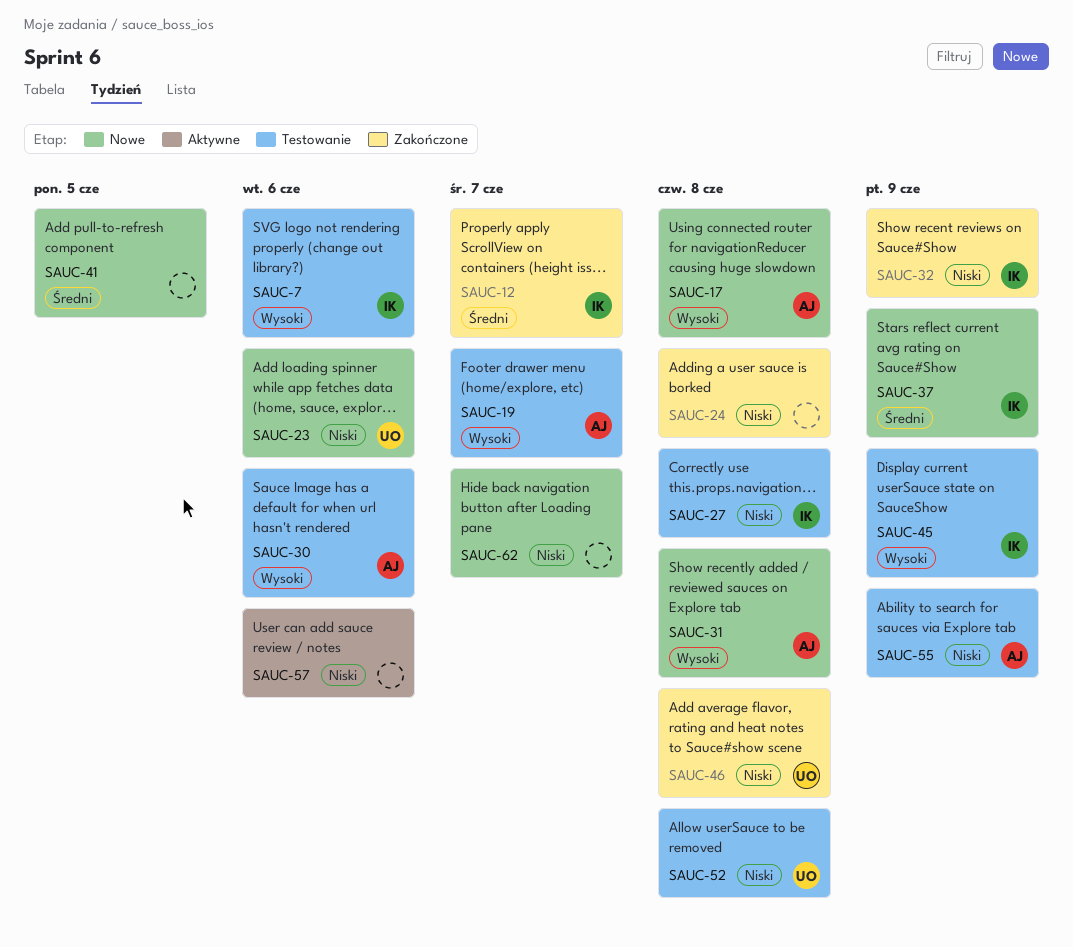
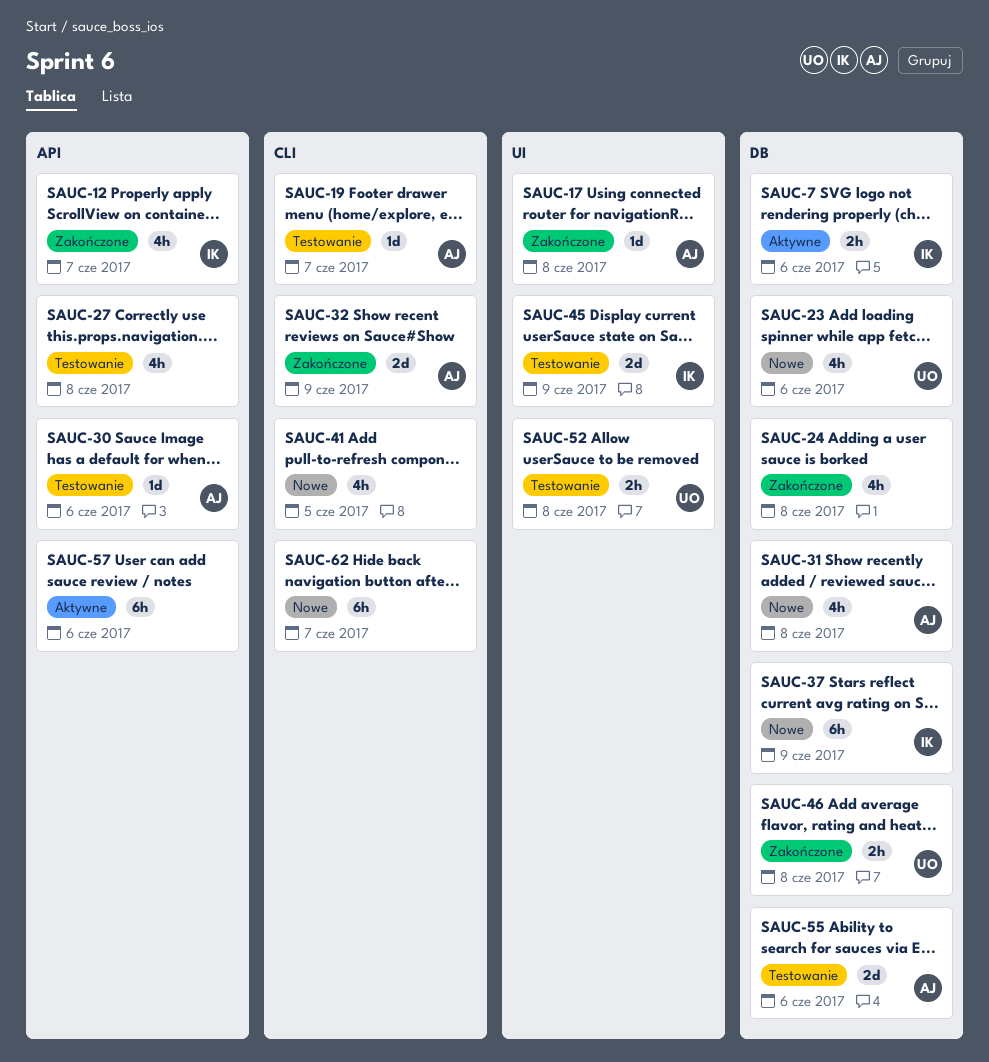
SAUC-7, status: Testowanie -> Aktywne
SAUC-17, status: Nowe -> Zakończone
SAUC-27, owner: IK -> none
SAUC-32, owner: IK -> AJ
SAUC-55, due: Jun 9 -> Jun 6

